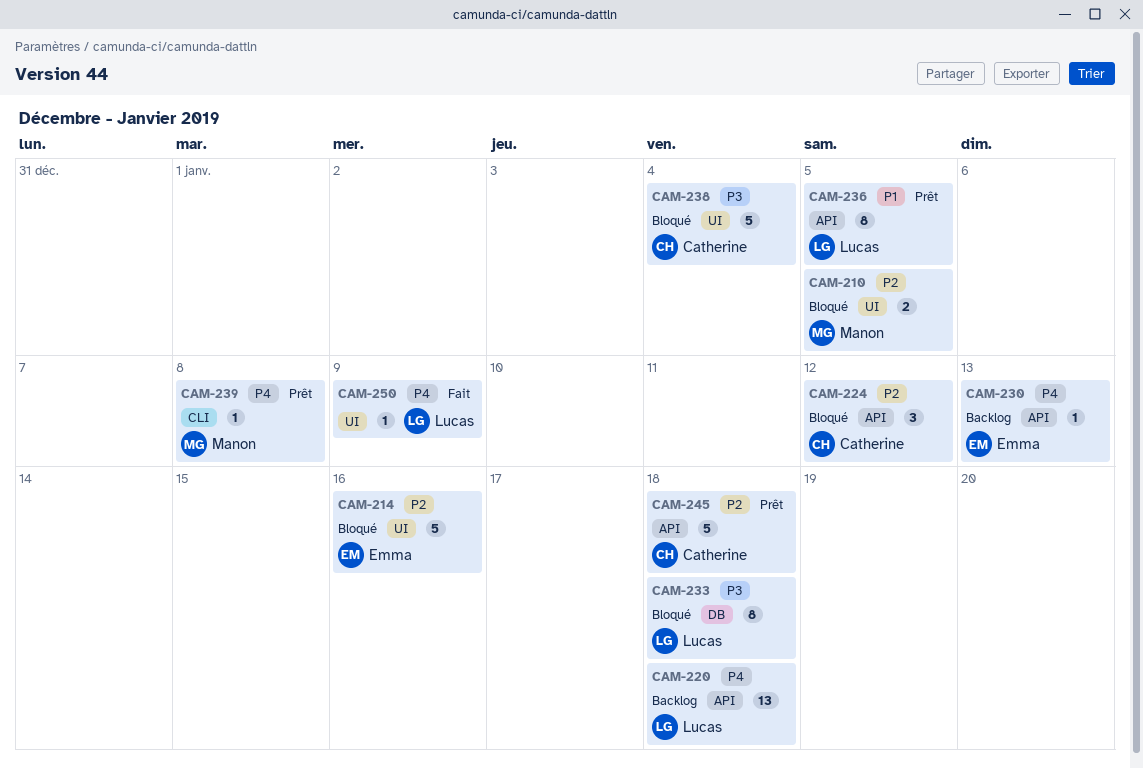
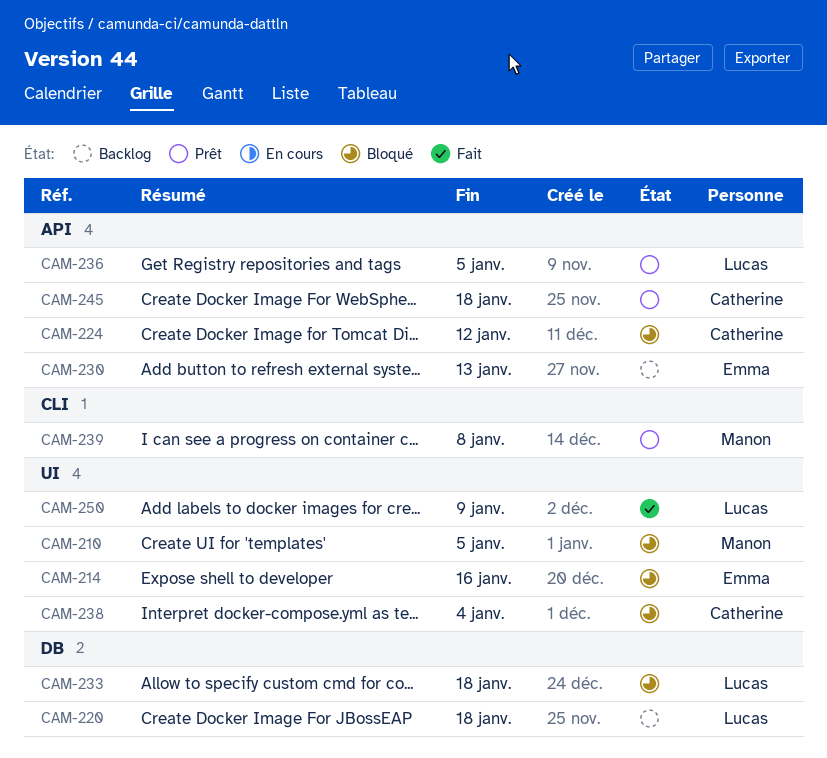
CAM-220, label: API -> DB

